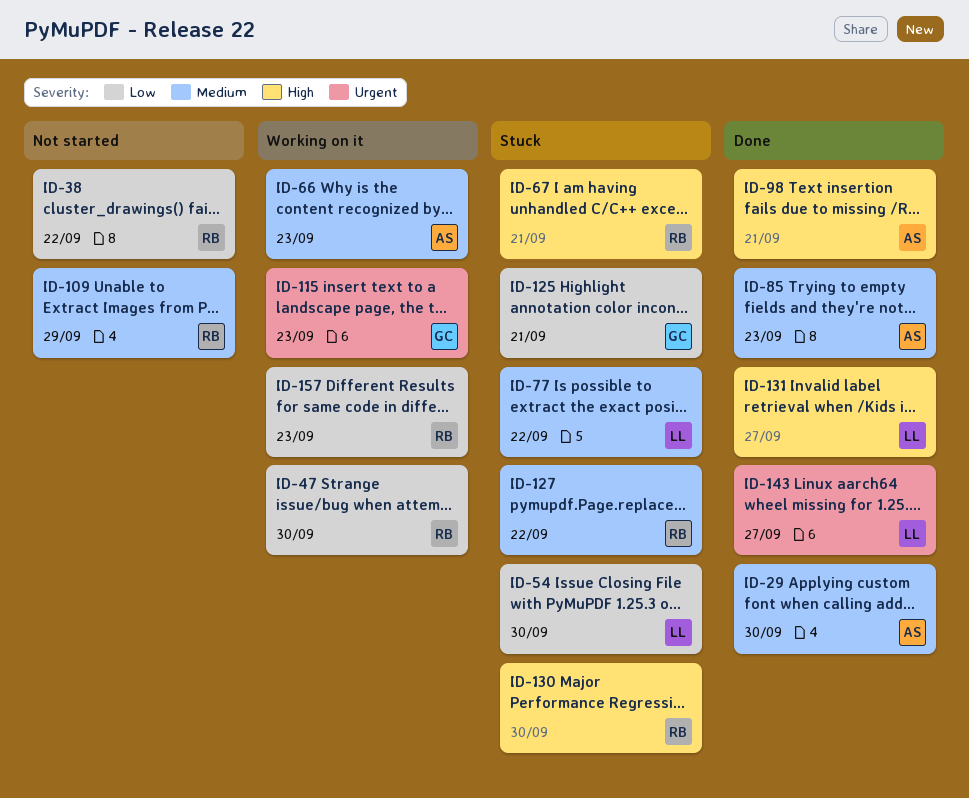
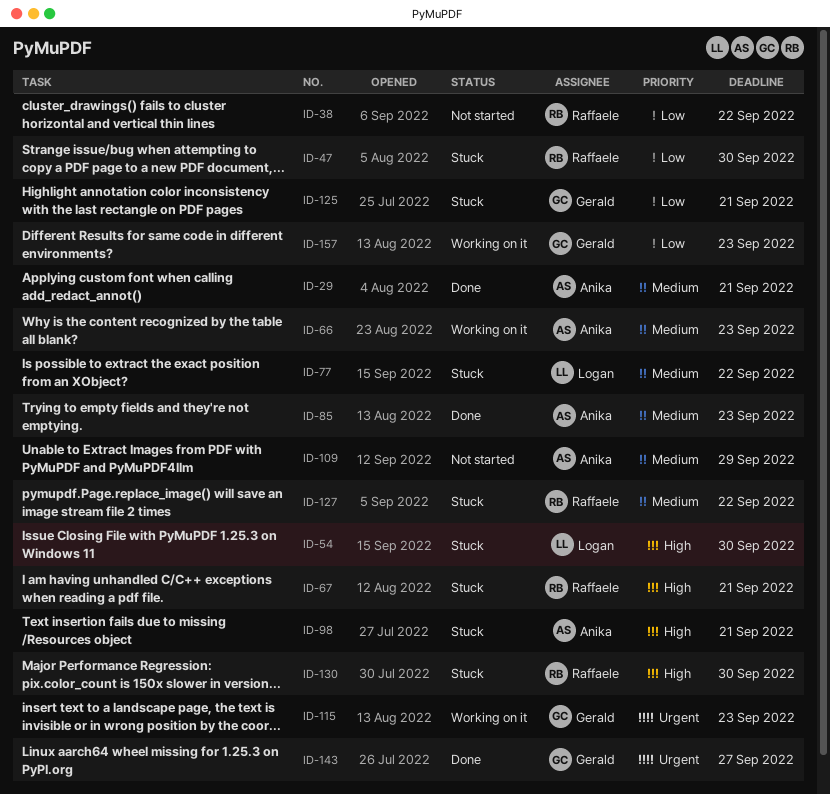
ID-29, due: Sep 30 -> Sep 21
ID-47, status: Working on it -> Stuck
ID-54, priority: Low -> High
ID-98, status: Done -> Stuck
ID-109, owner: Raffaele -> Anika
ID-131: present -> none
ID-143, owner: Logan -> Gerald
ID-157, owner: Raffaele -> Gerald

